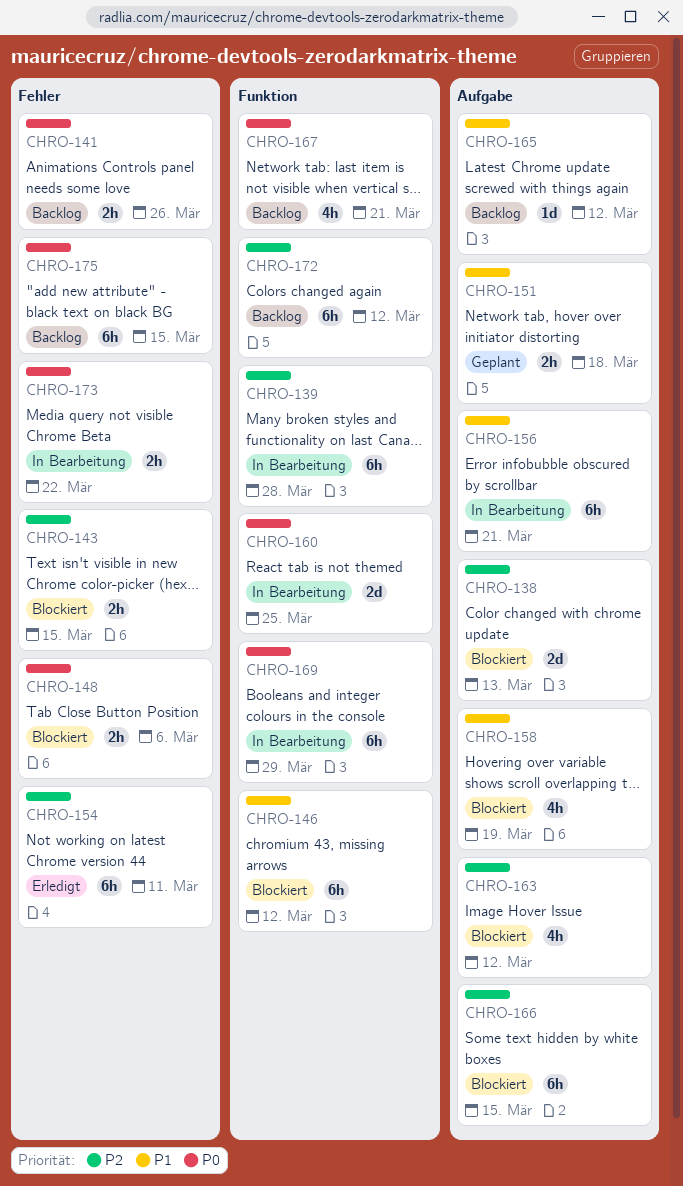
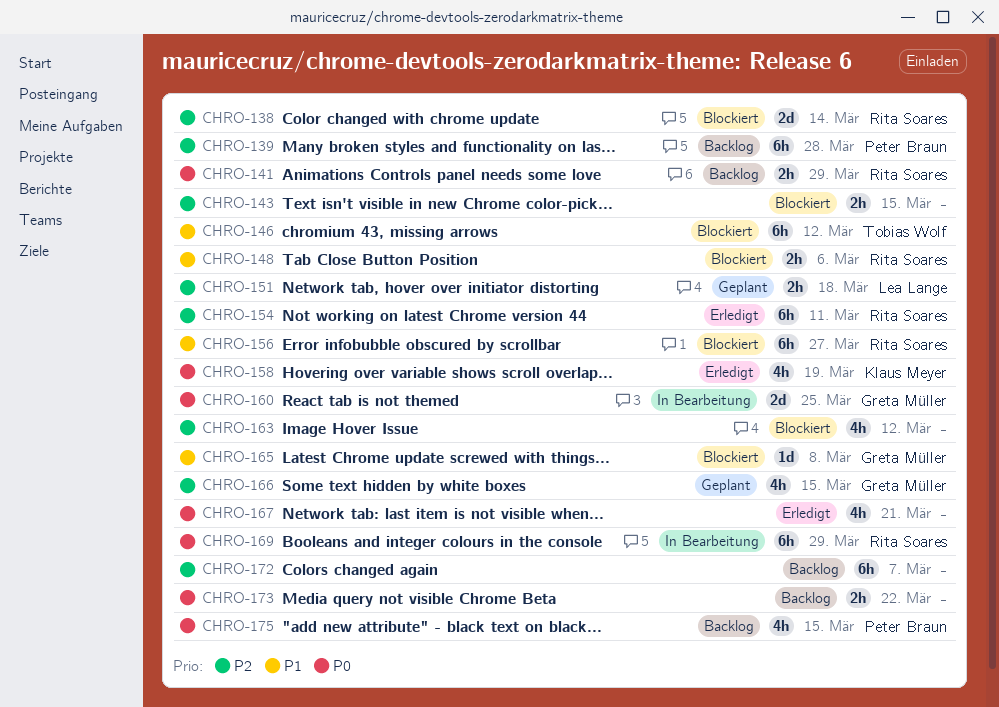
CHRO-138, due: Mar 13 -> Mar 14
CHRO-139, status: In Bearbeitung -> Backlog
CHRO-141, due: Mar 26 -> Mar 29
CHRO-148, priority: P0 -> P1
CHRO-151, priority: P1 -> P2
CHRO-156, status: In Bearbeitung -> Blockiert
CHRO-156, due: Mar 21 -> Mar 27
CHRO-158, status: Blockiert -> Erledigt
CHRO-158, priority: P1 -> P0
CHRO-165, status: Backlog -> Blockiert
CHRO-165, due: Mar 12 -> Mar 8
CHRO-166, status: Blockiert -> Geplant
CHRO-166, estimate: 6h -> 4h
CHRO-167, status: Backlog -> Erledigt
CHRO-172, due: Mar 12 -> Mar 7
CHRO-173, status: In Bearbeitung -> Backlog
CHRO-175, estimate: 6h -> 4h

